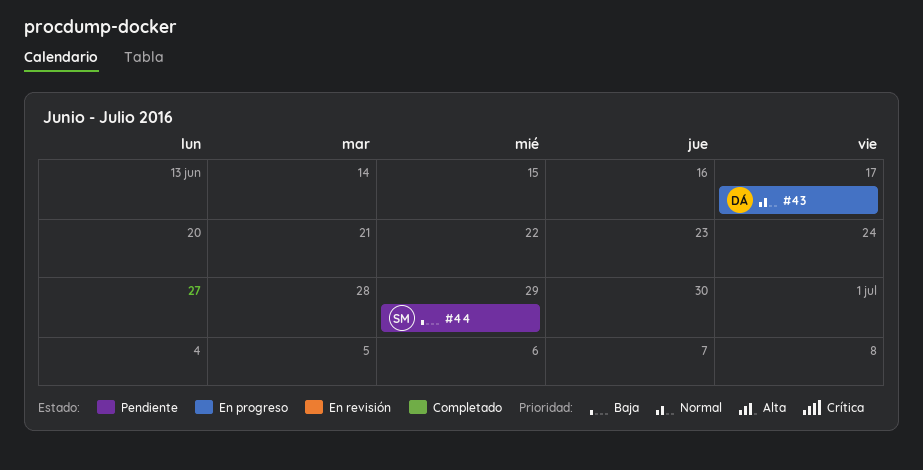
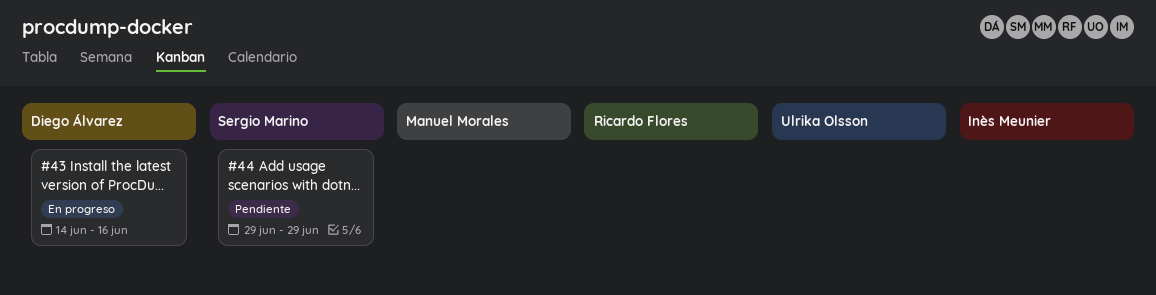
#43, start: Jun 17 -> Jun 14
#43, due: Jun 17 -> Jun 16

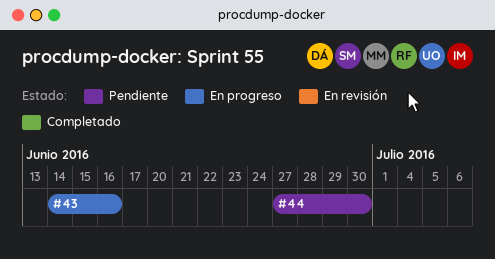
#44, start: Jun 29 -> Jun 27
#44, due: Jun 29 -> Jun 30

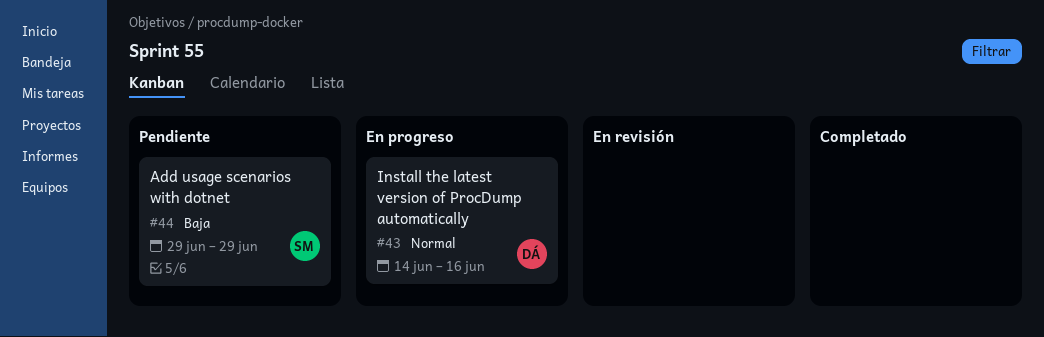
#44, start: Jun 27 -> Jun 29
#44, due: Jun 30 -> Jun 29

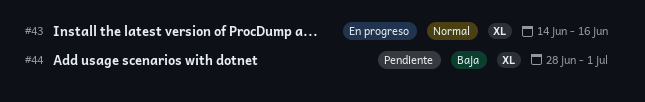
#44, start: Jun 29 -> Jun 28
#44, due: Jun 29 -> Jul 1

